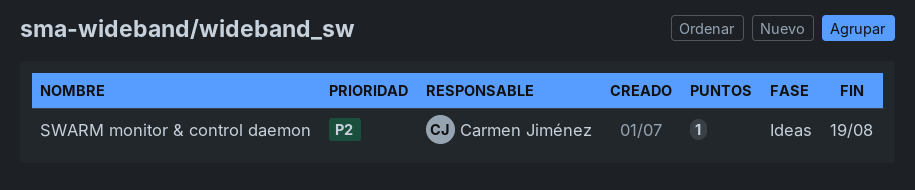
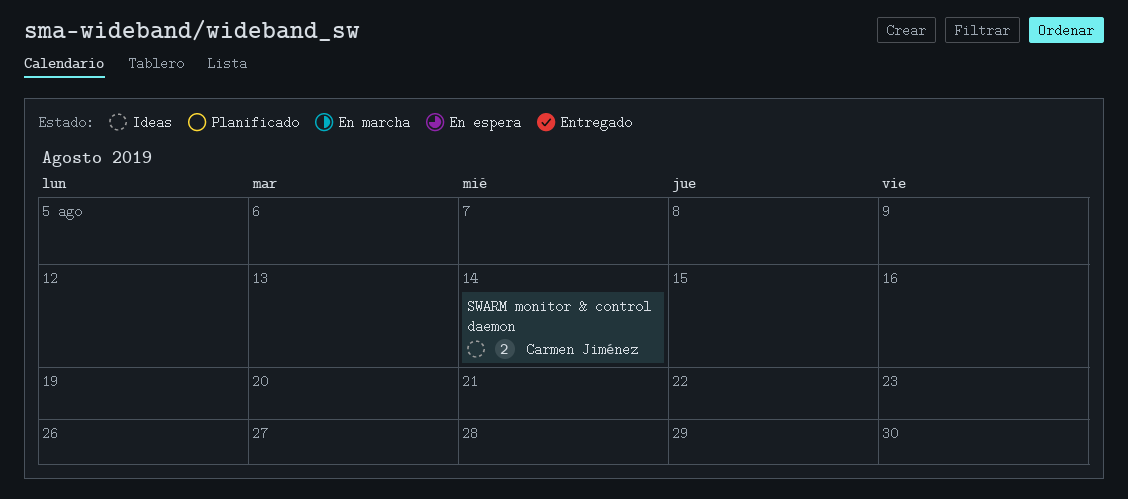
SWARM monitor & control daemon, estimate: 1 -> 2
SWARM monitor & control daemon, due: Aug 19 -> Aug 14

